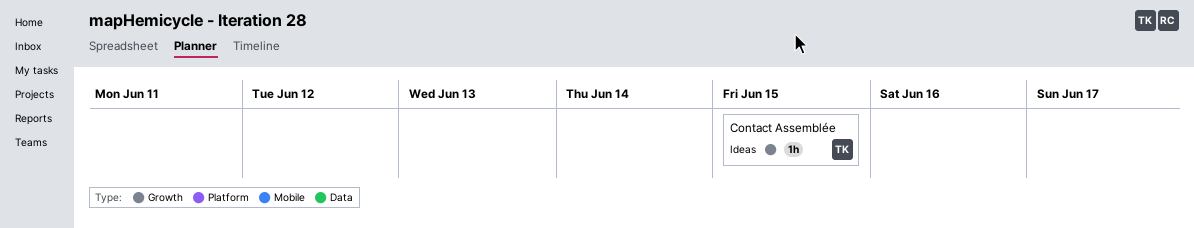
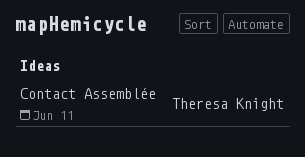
Contact Assemblée, due: Jun 15 -> Jun 11

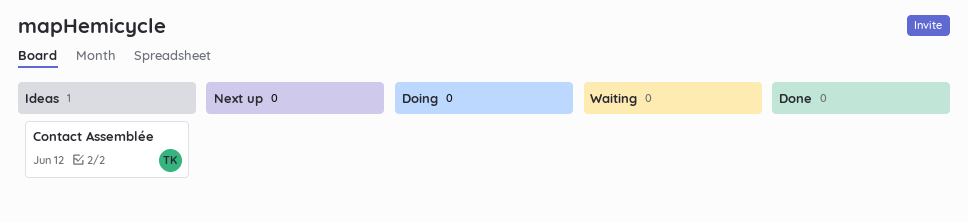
Contact Assemblée, due: Jun 11 -> Jun 12

